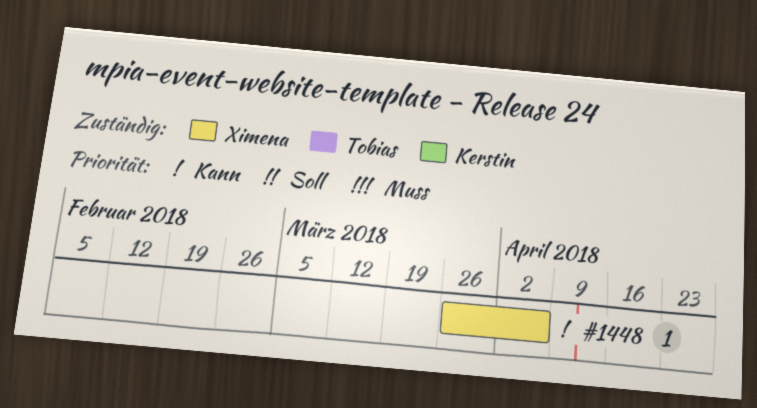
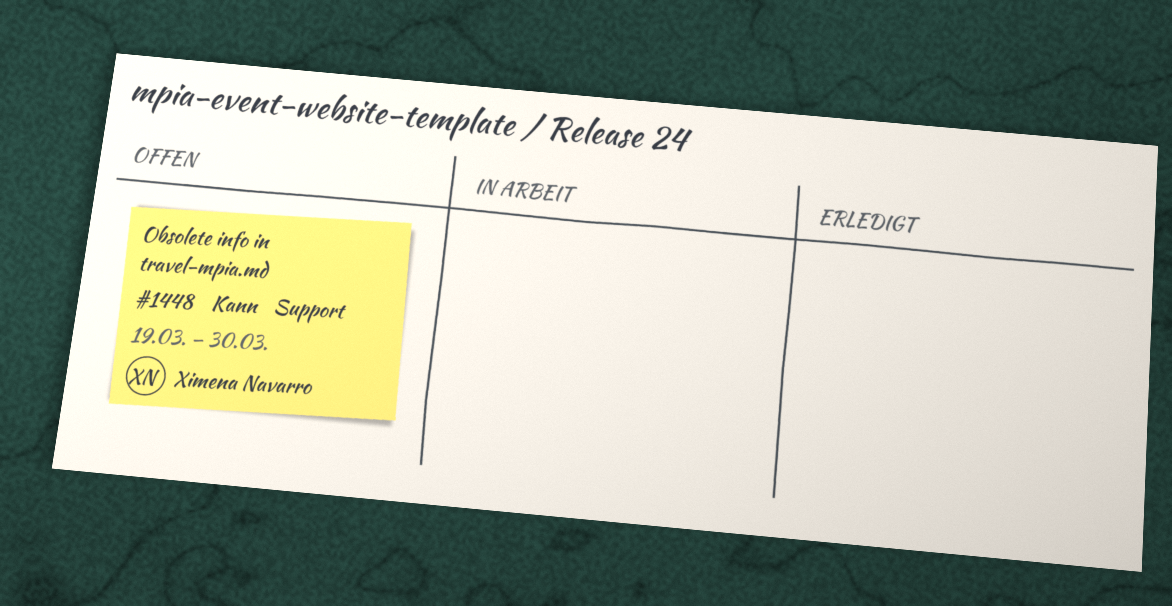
#1448, start: Mar 26 -> Mar 19
#1448, due: Apr 6 -> Mar 30

